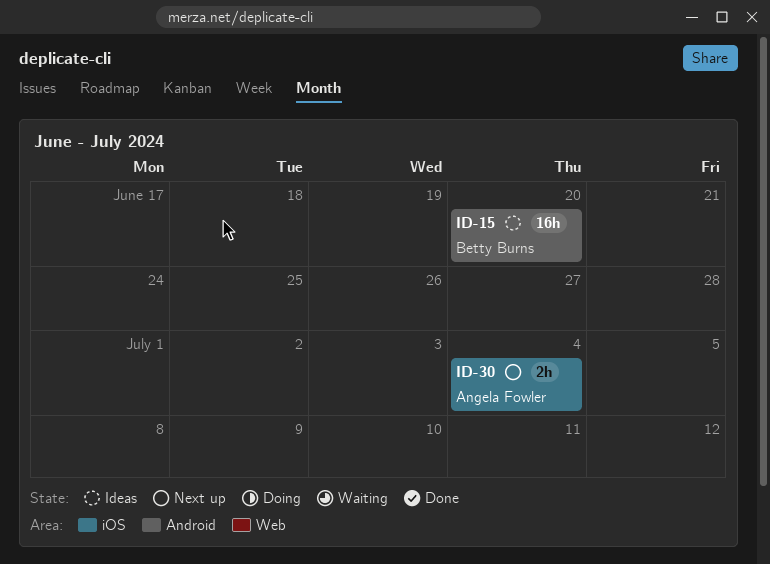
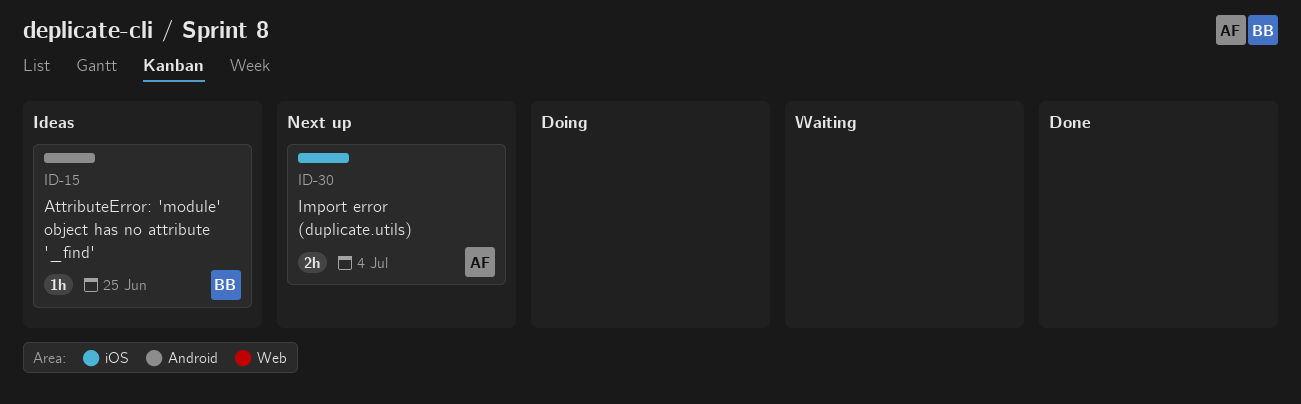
ID-15, estimate: 16h -> 1h
ID-15, due: Jun 20 -> Jun 25

